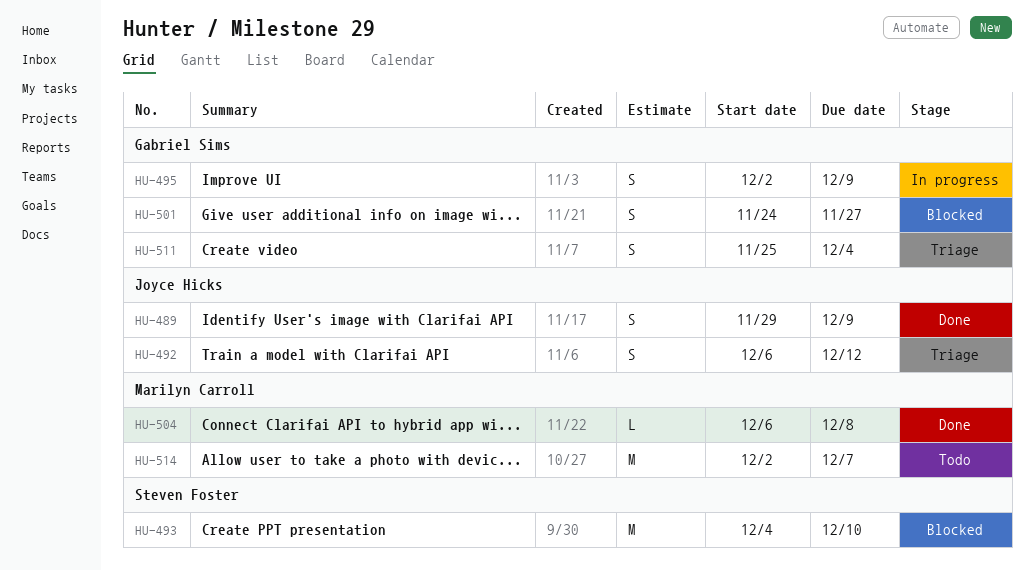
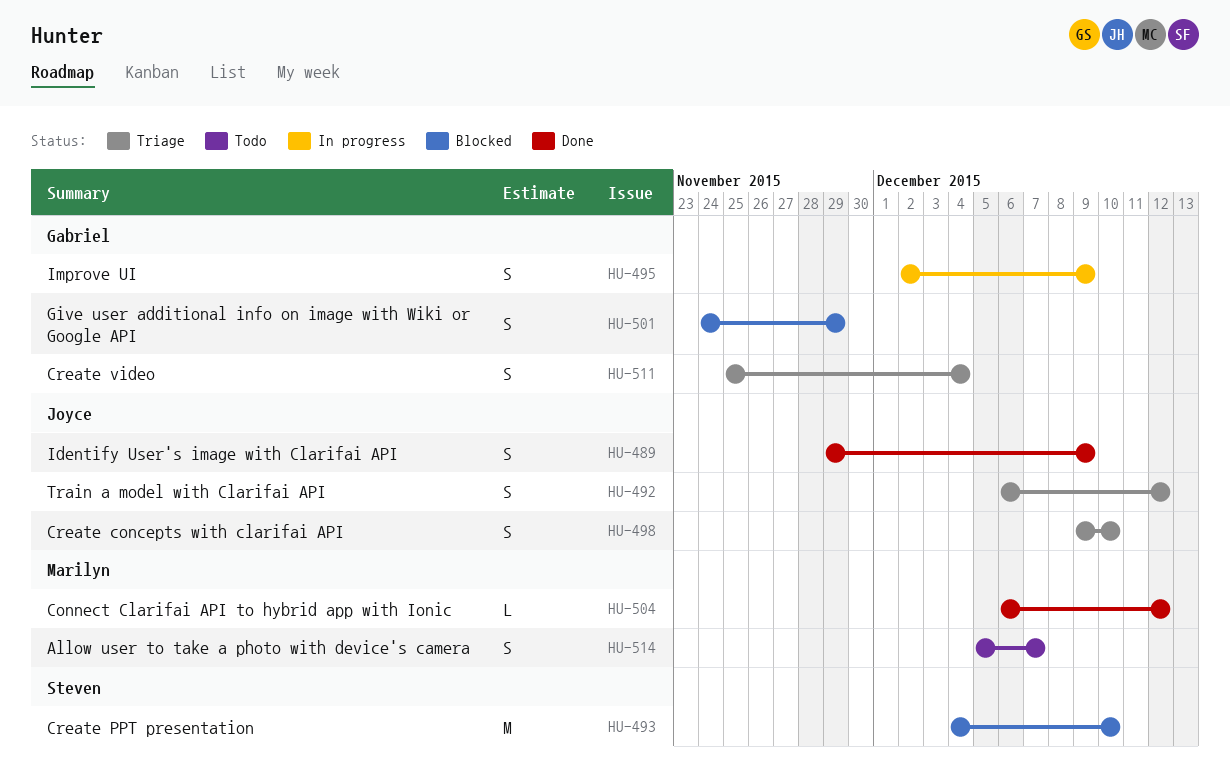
HU-498: none -> present
HU-501, due: Nov 27 -> Nov 29
HU-504, due: Dec 8 -> Dec 12
HU-514, estimate: M -> S
HU-514, start: Dec 2 -> Dec 5

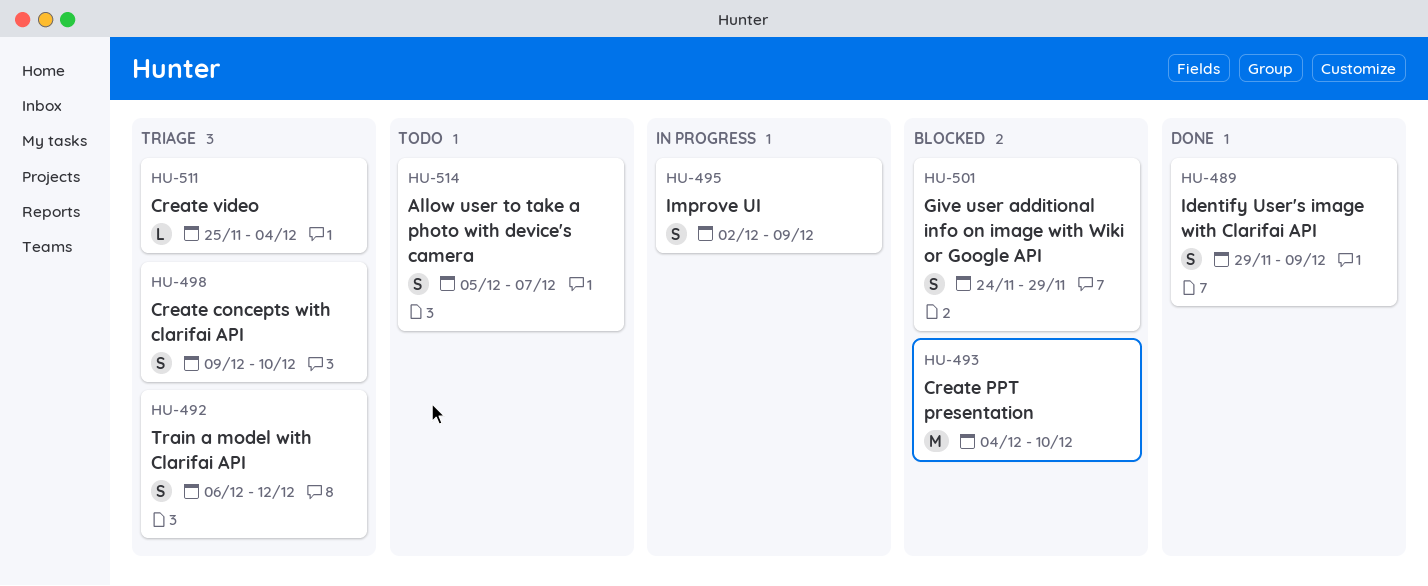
HU-504: present -> none
HU-511, estimate: S -> L

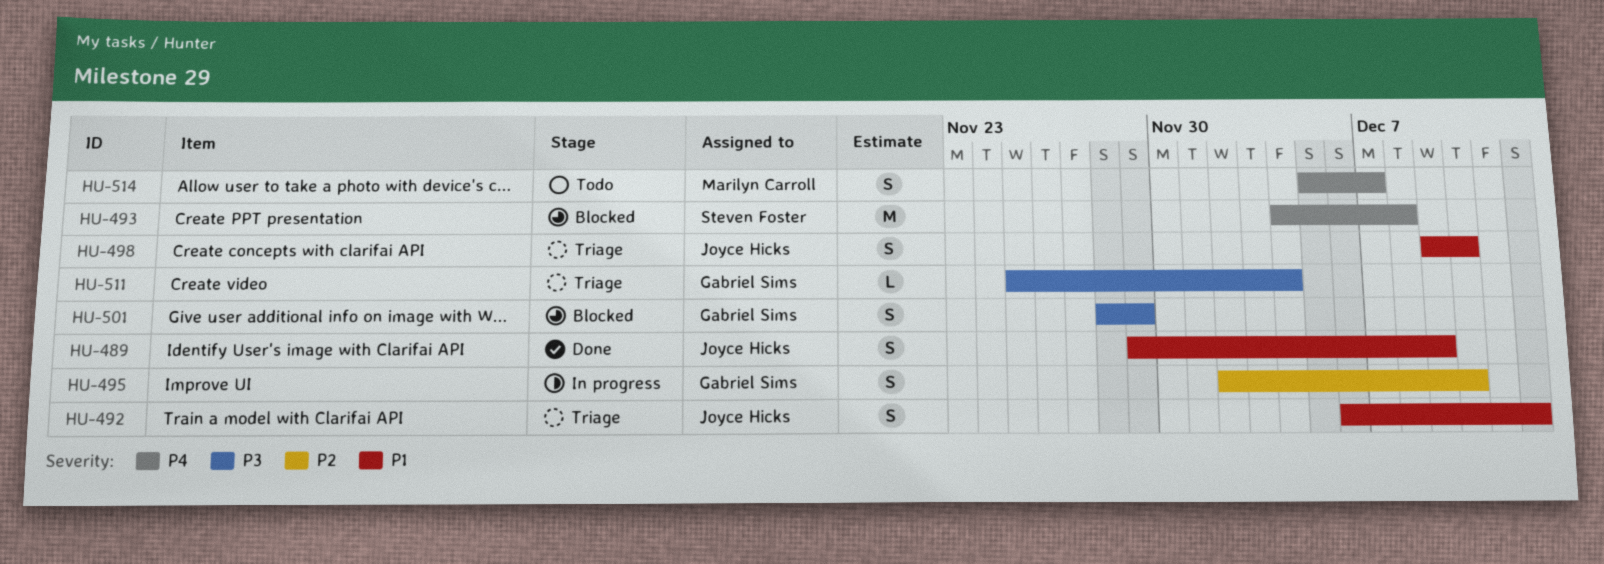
HU-493, due: Dec 10 -> Dec 8
HU-495, due: Dec 9 -> Dec 10
HU-501, start: Nov 24 -> Nov 28

